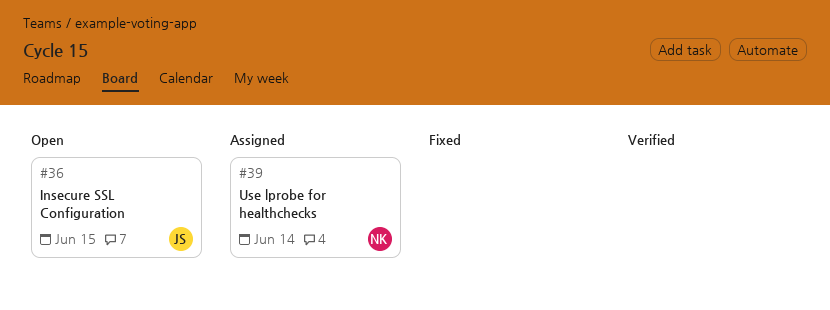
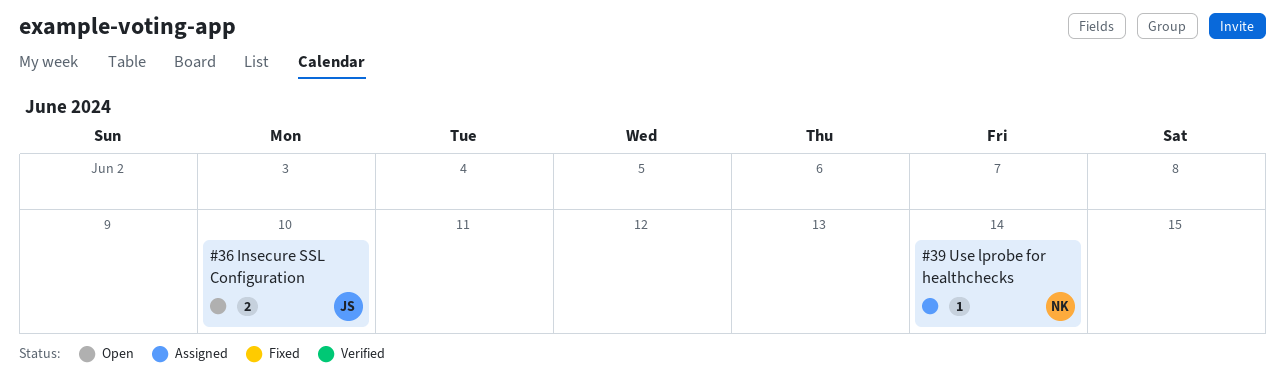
#36, due: Jun 15 -> Jun 10

